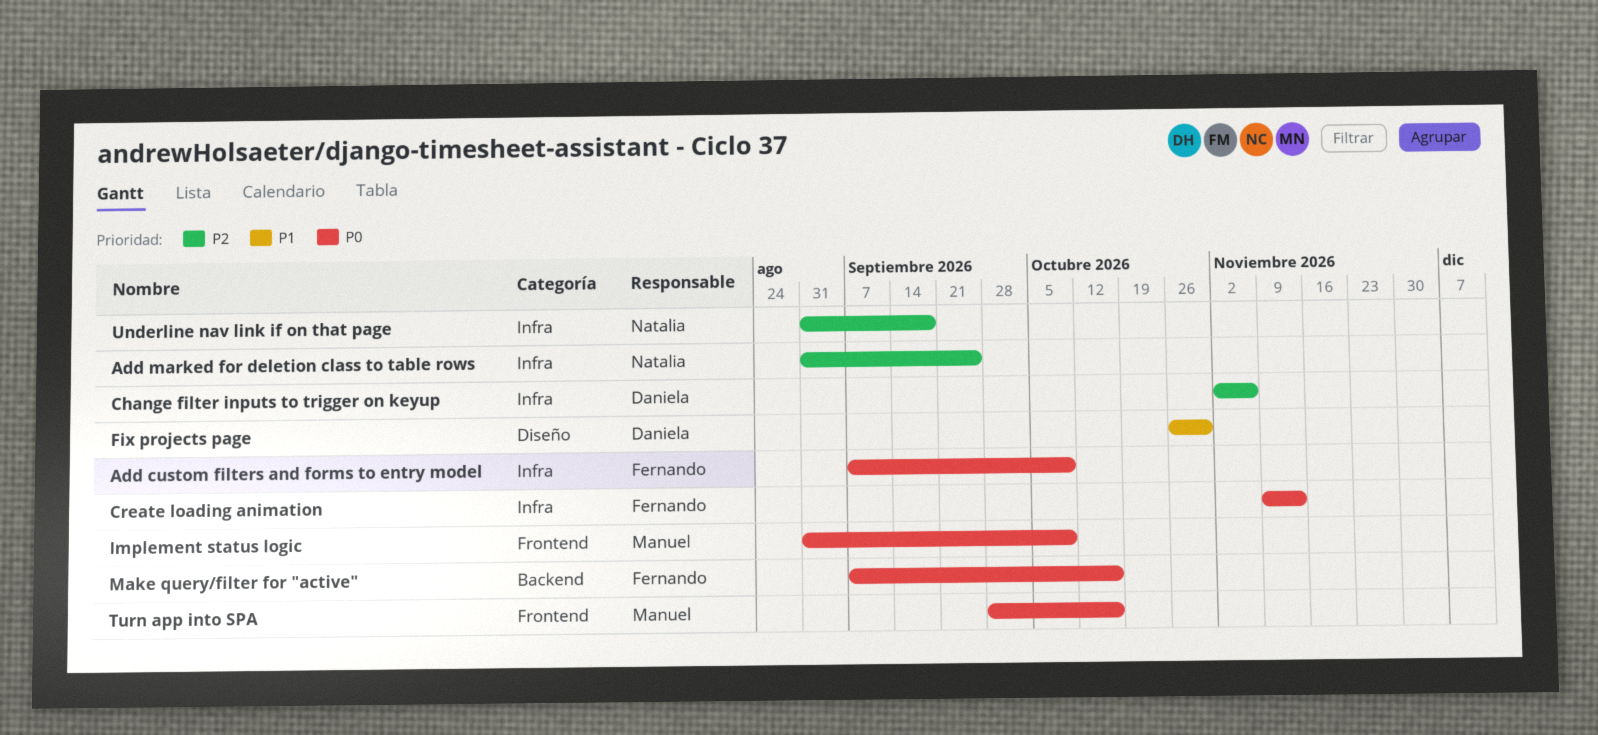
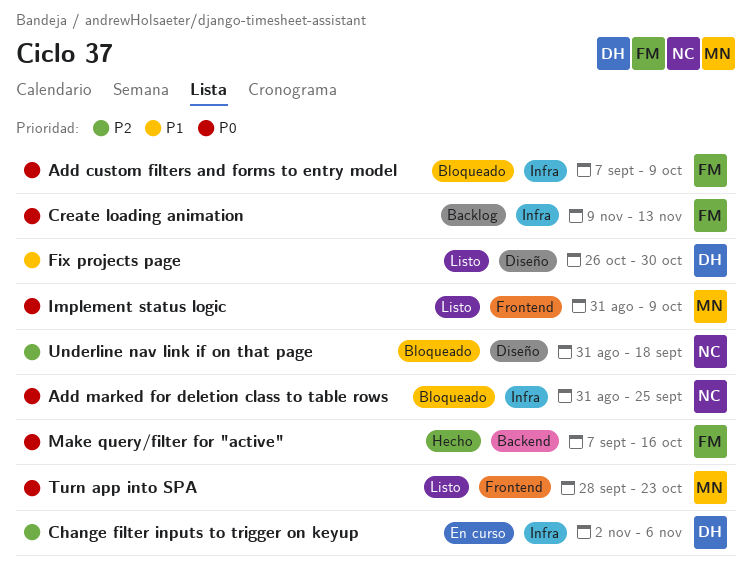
Add marked for deletion class to table rows, priority: P2 -> P0
Turn app into SPA, due: Oct 16 -> Oct 23
Underline nav link if on that page, label: Infra -> Diseño

